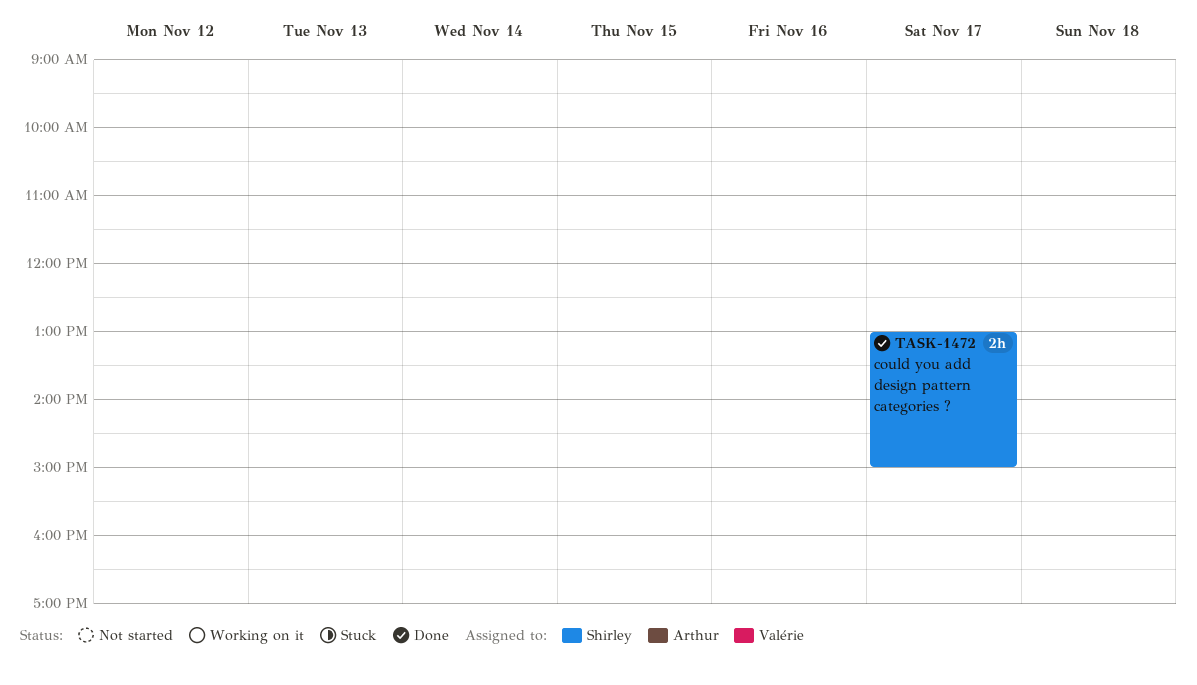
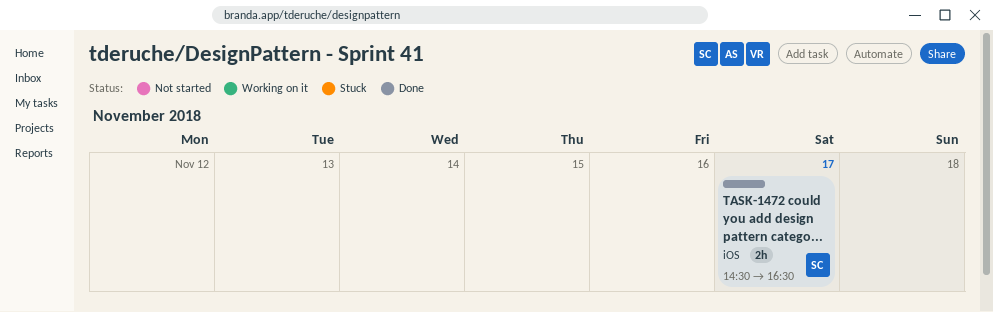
TASK-1472, begins: 13:00 -> 14:30
TASK-1472, ends: 15:00 -> 16:30

